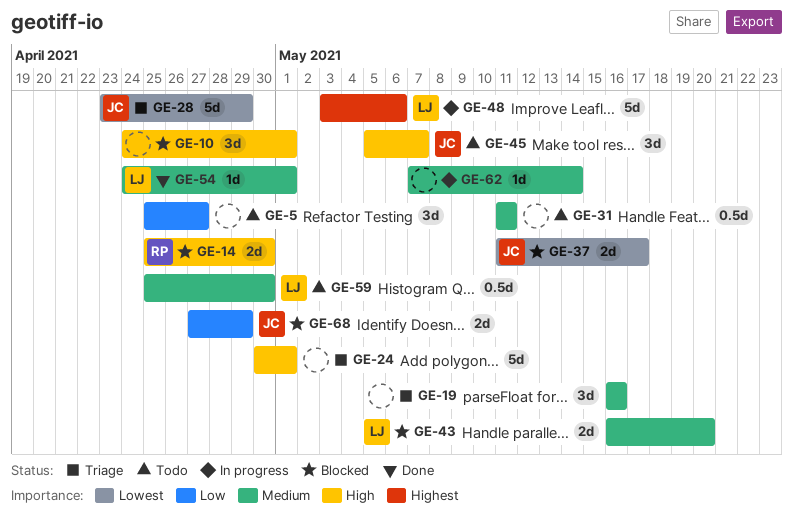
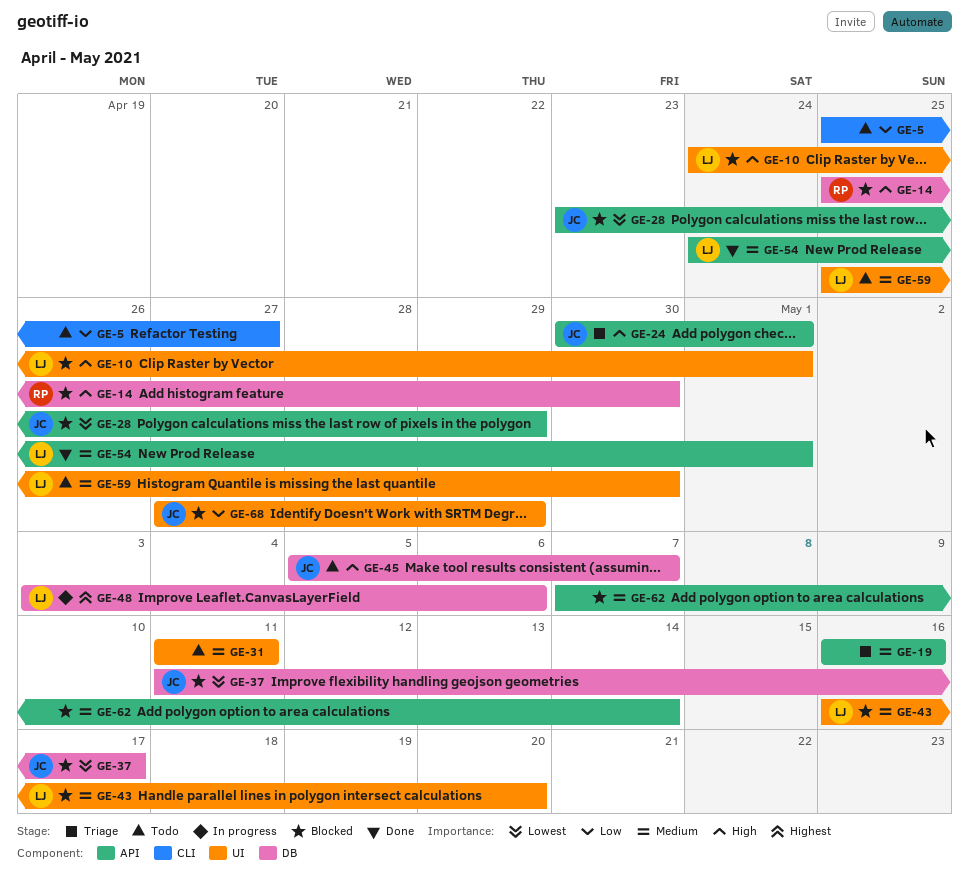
GE-10, owner: none -> LJ
GE-24, owner: none -> JC
GE-28, status: Triage -> Blocked
GE-62, status: In progress -> Blocked

